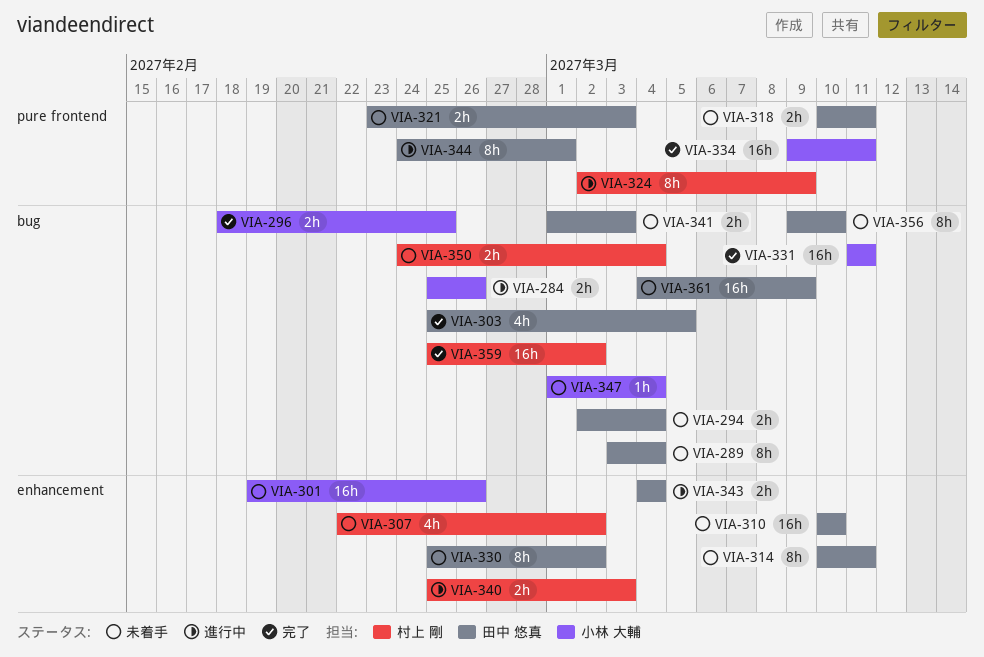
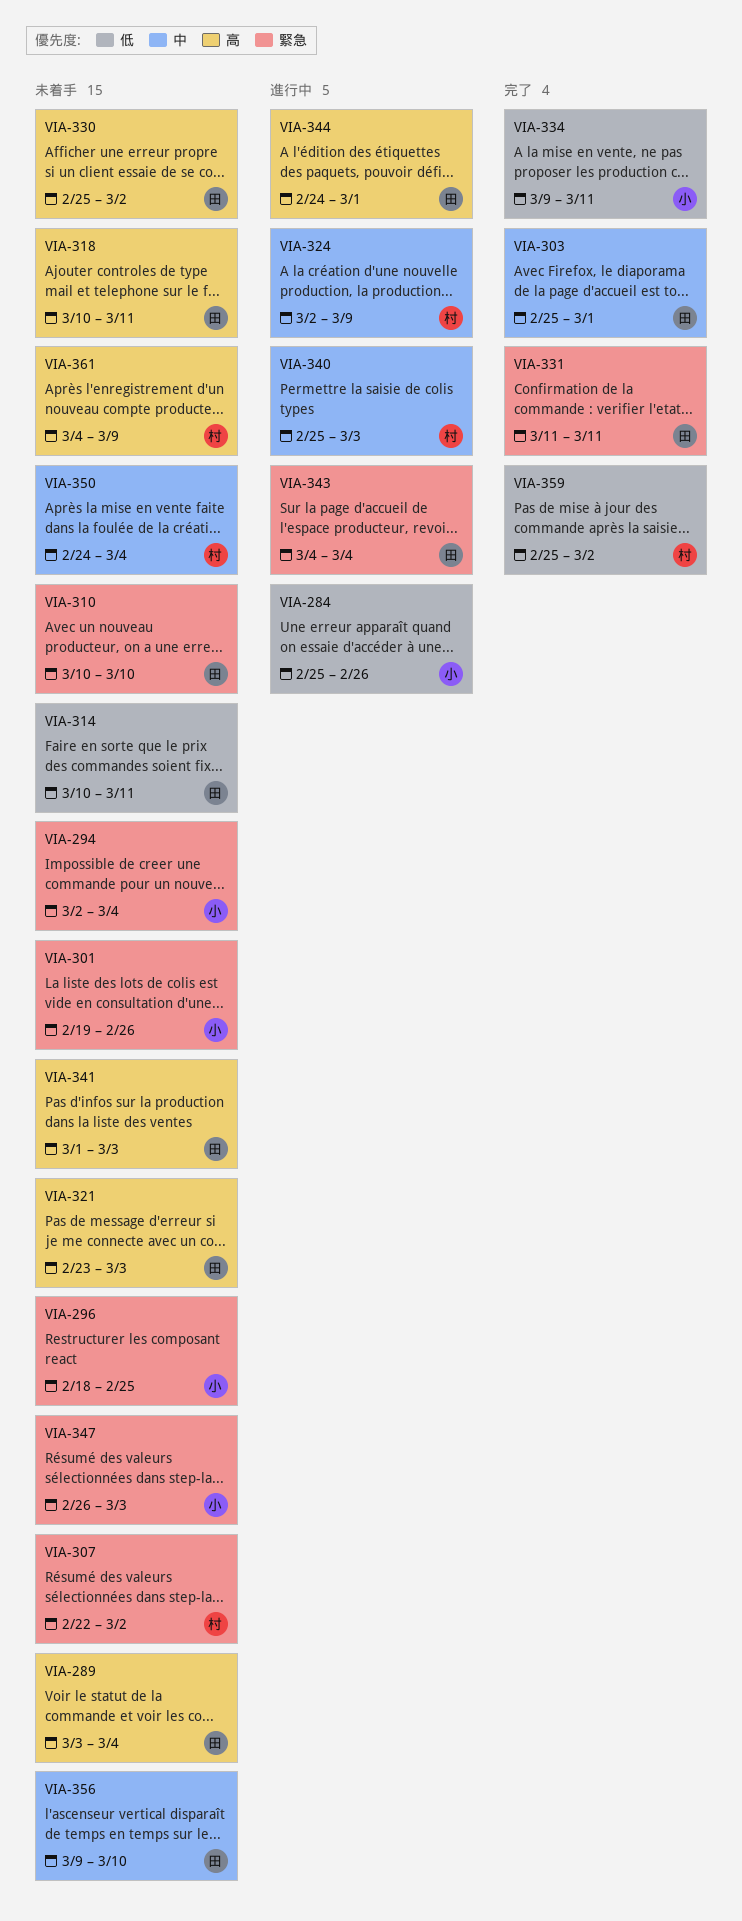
VIA-294, owner: 田中 悠真 -> 小林 大輔
VIA-296, status: 完了 -> 未着手
VIA-303, due: Mar 5 -> Mar 1
VIA-331, owner: 小林 大輔 -> 田中 悠真
VIA-347, start: Mar 1 -> Feb 26
VIA-347, due: Mar 4 -> Mar 3
VIA-361, owner: 田中 悠真 -> 村上 剛

